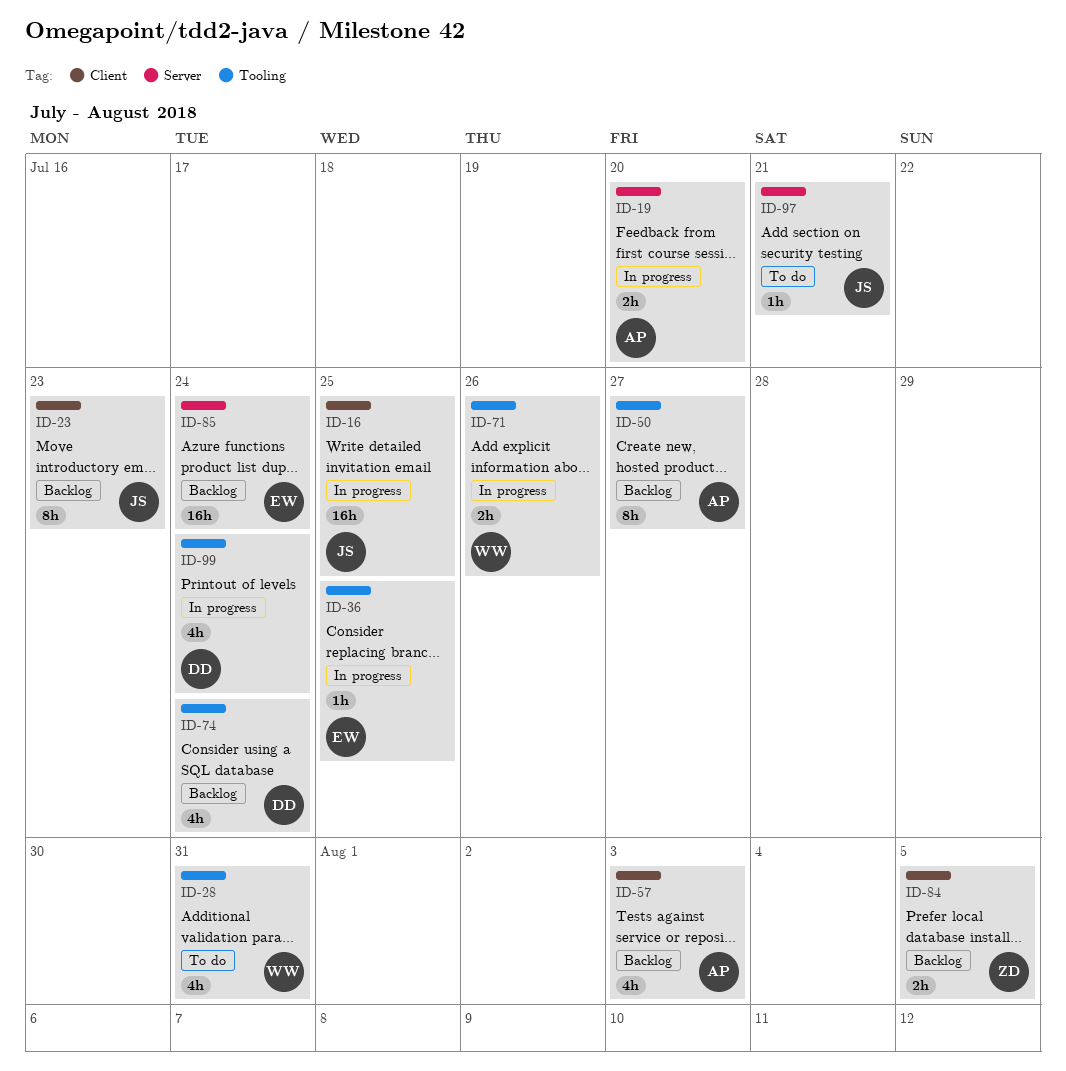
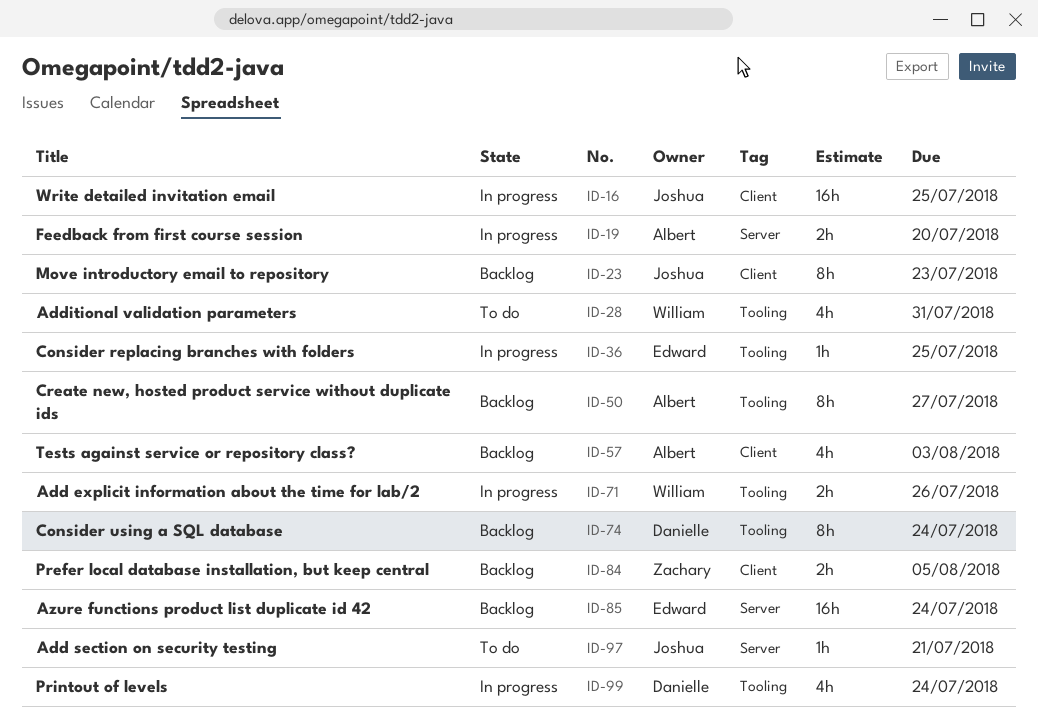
ID-74, estimate: 4h -> 8h

